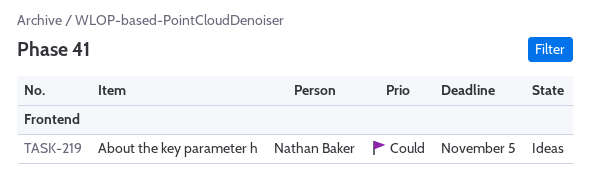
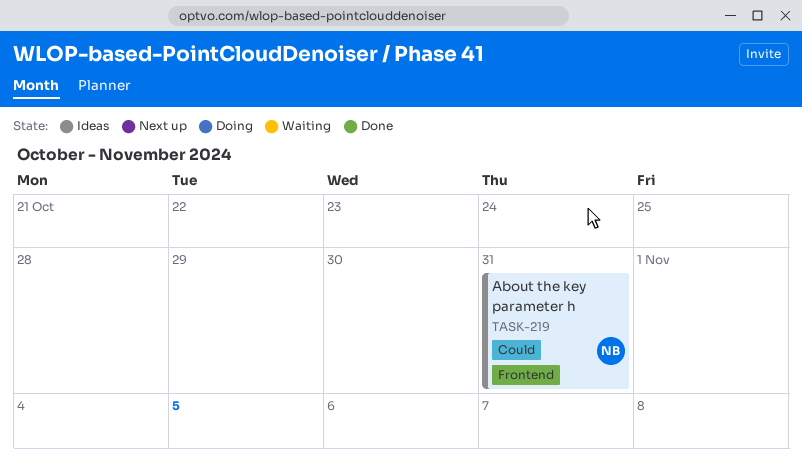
TASK-219, due: Nov 5 -> Oct 31

